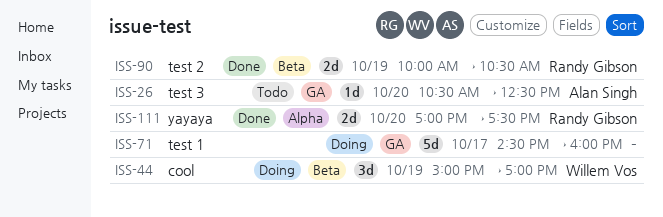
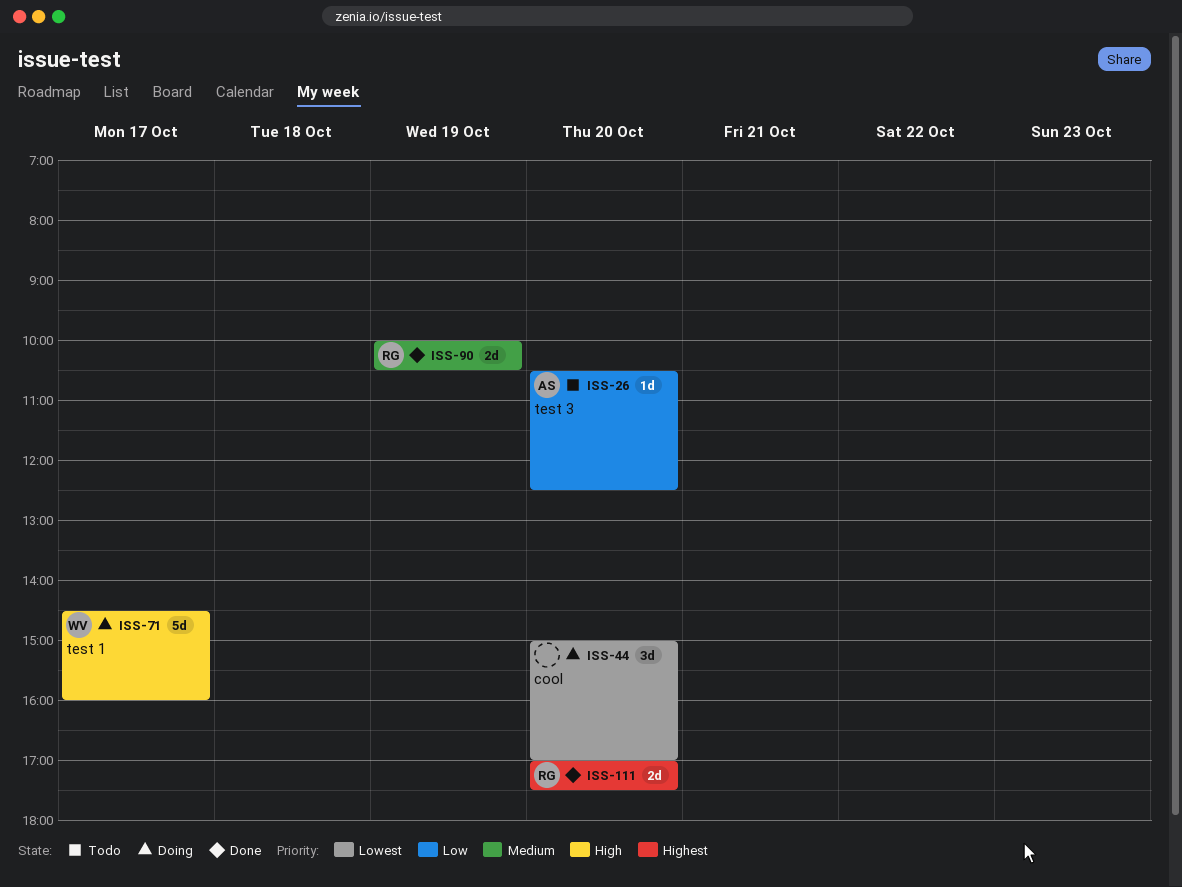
ISS-44, owner: Willem Vos -> none
ISS-44, day: Oct 19 -> Oct 20
ISS-71, owner: none -> Willem Vos

